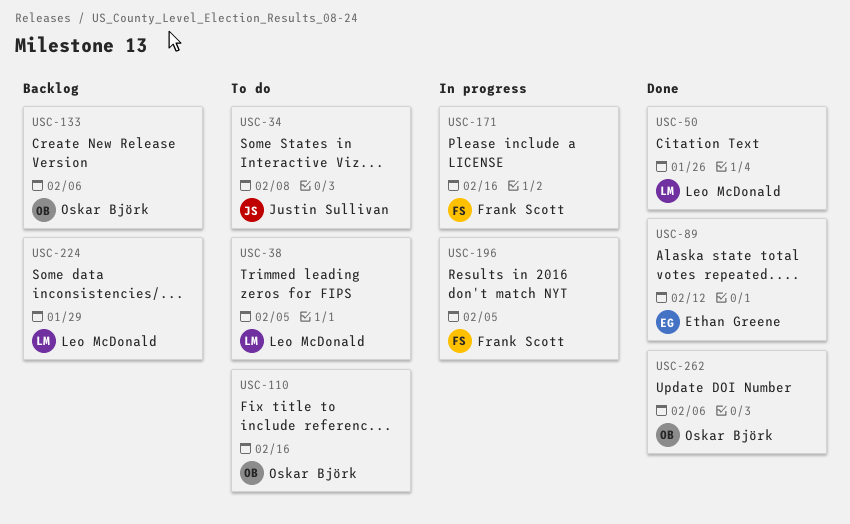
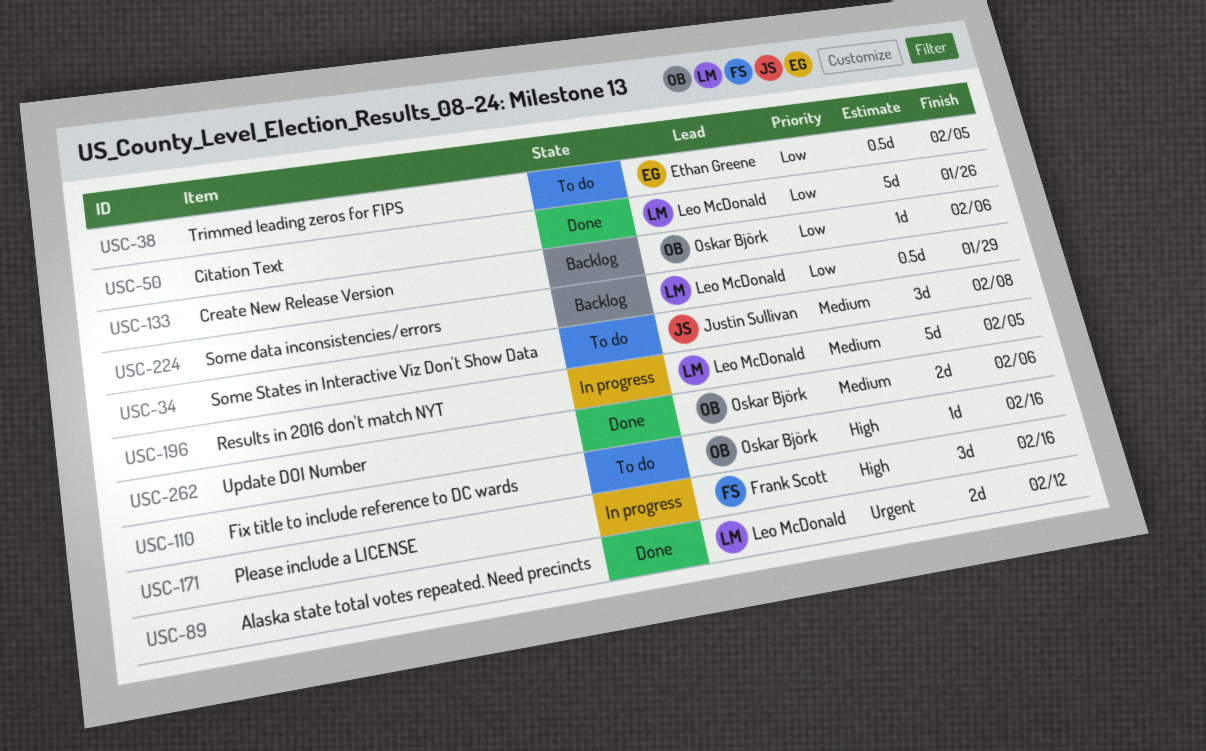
USC-38, owner: Leo McDonald -> Ethan Greene
USC-89, owner: Ethan Greene -> Leo McDonald
USC-196, owner: Frank Scott -> Leo McDonald

